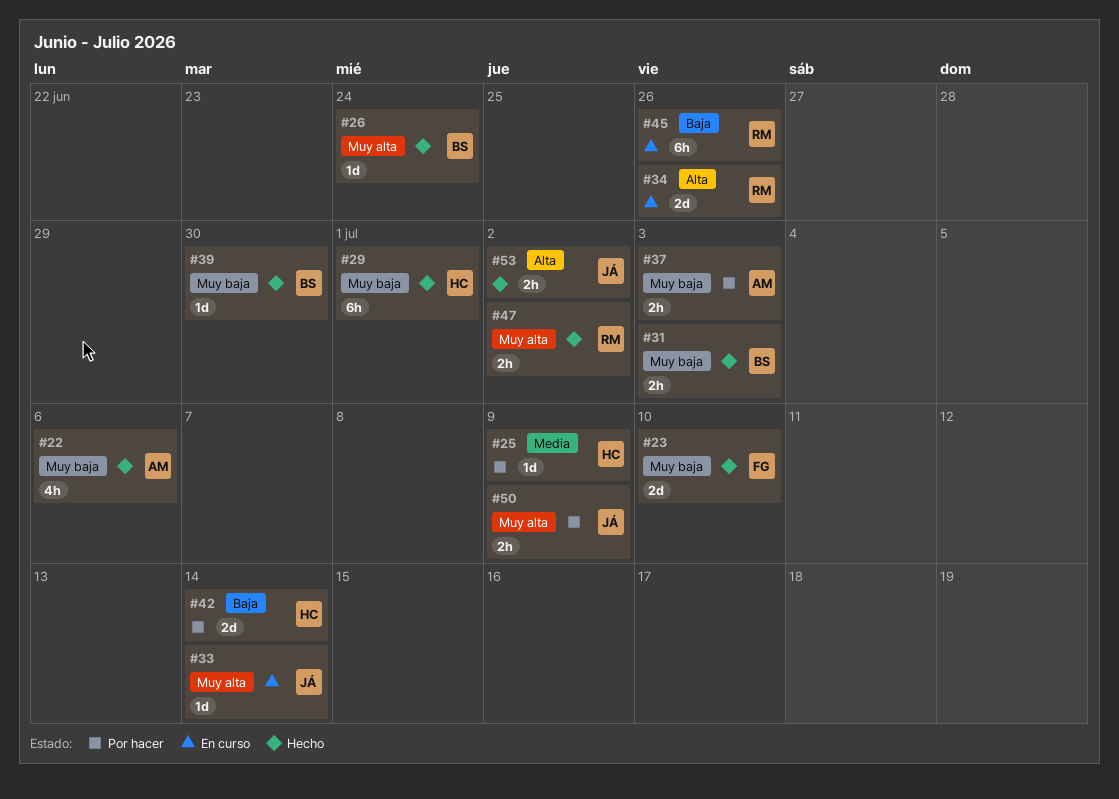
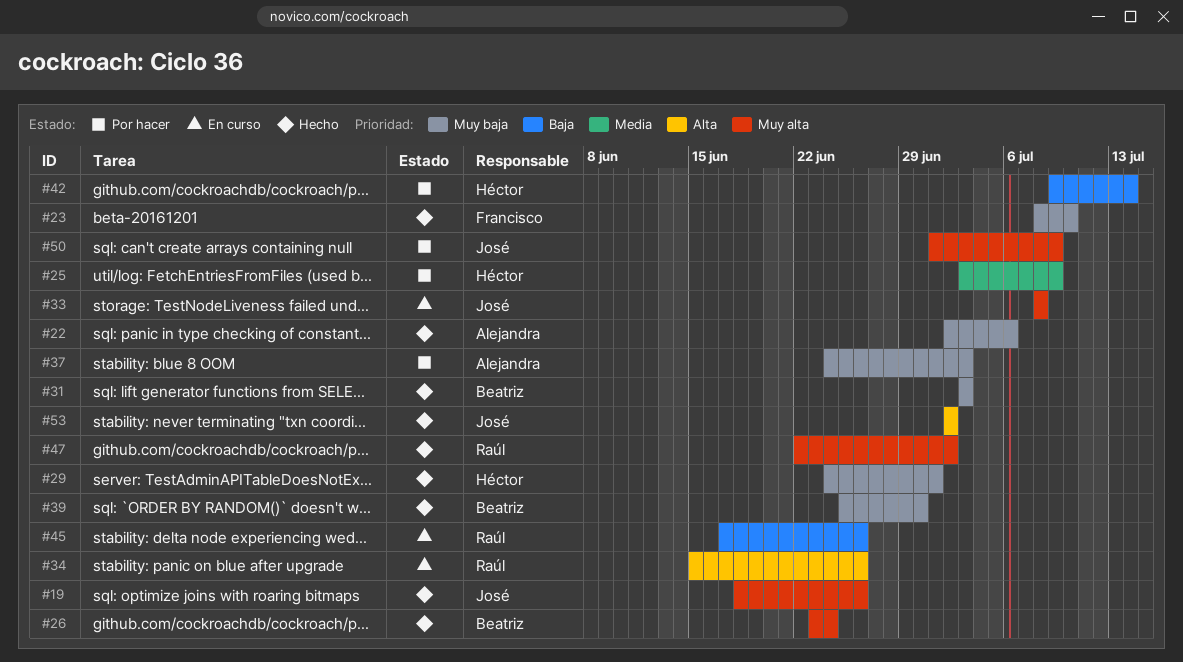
#19: none -> present
#33, due: Jul 14 -> Jul 8

